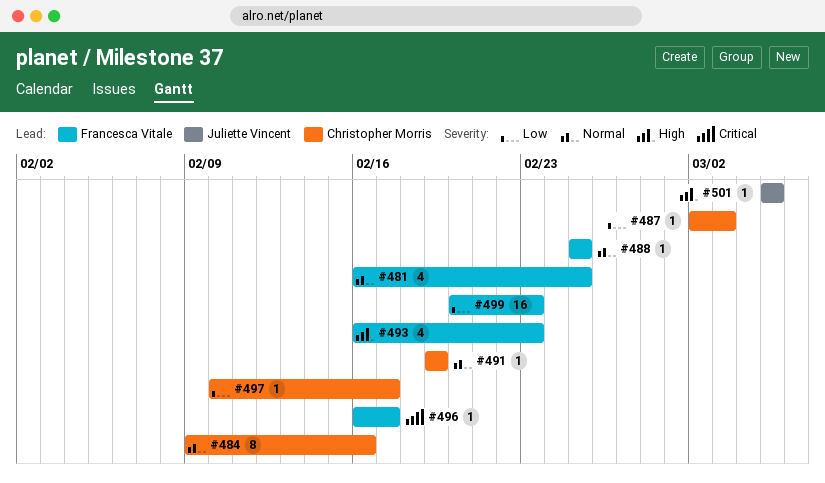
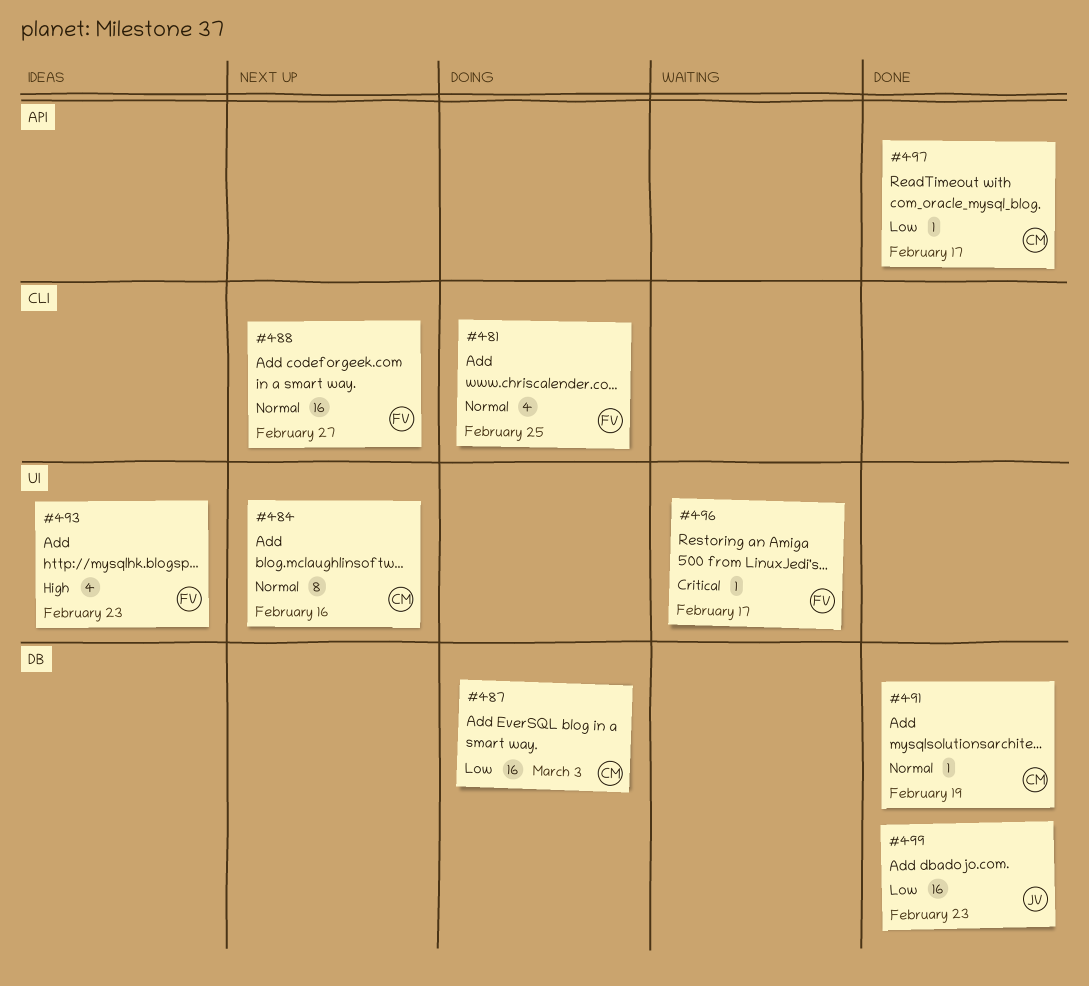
#487, estimate: 1 -> 16
#488, estimate: 1 -> 16
#488, due: Feb 25 -> Feb 27
#499, owner: Francesca Vitale -> Juliette Vincent
#501: present -> none

